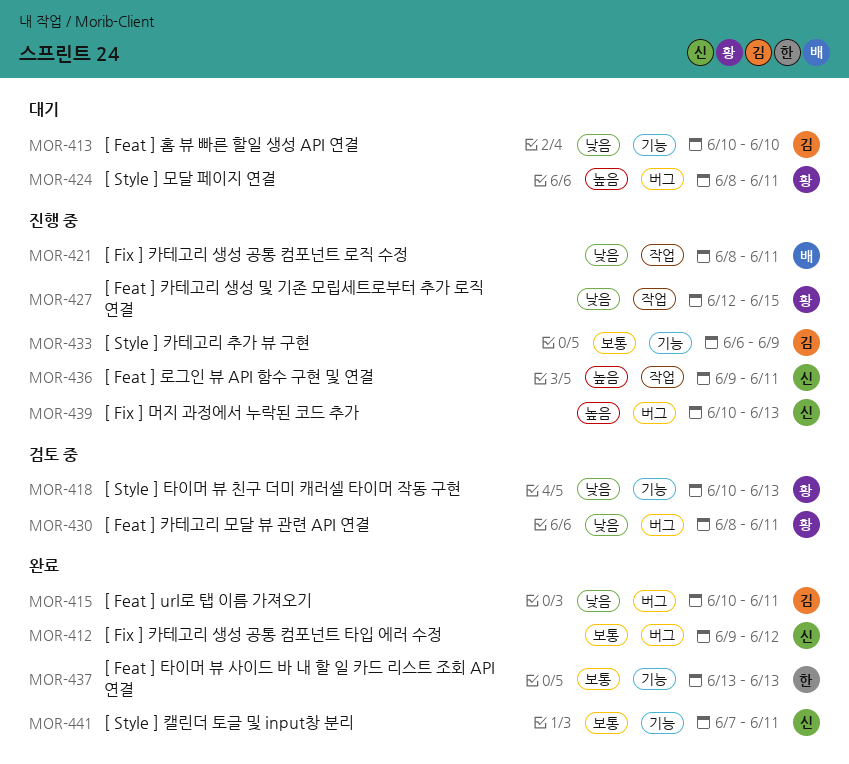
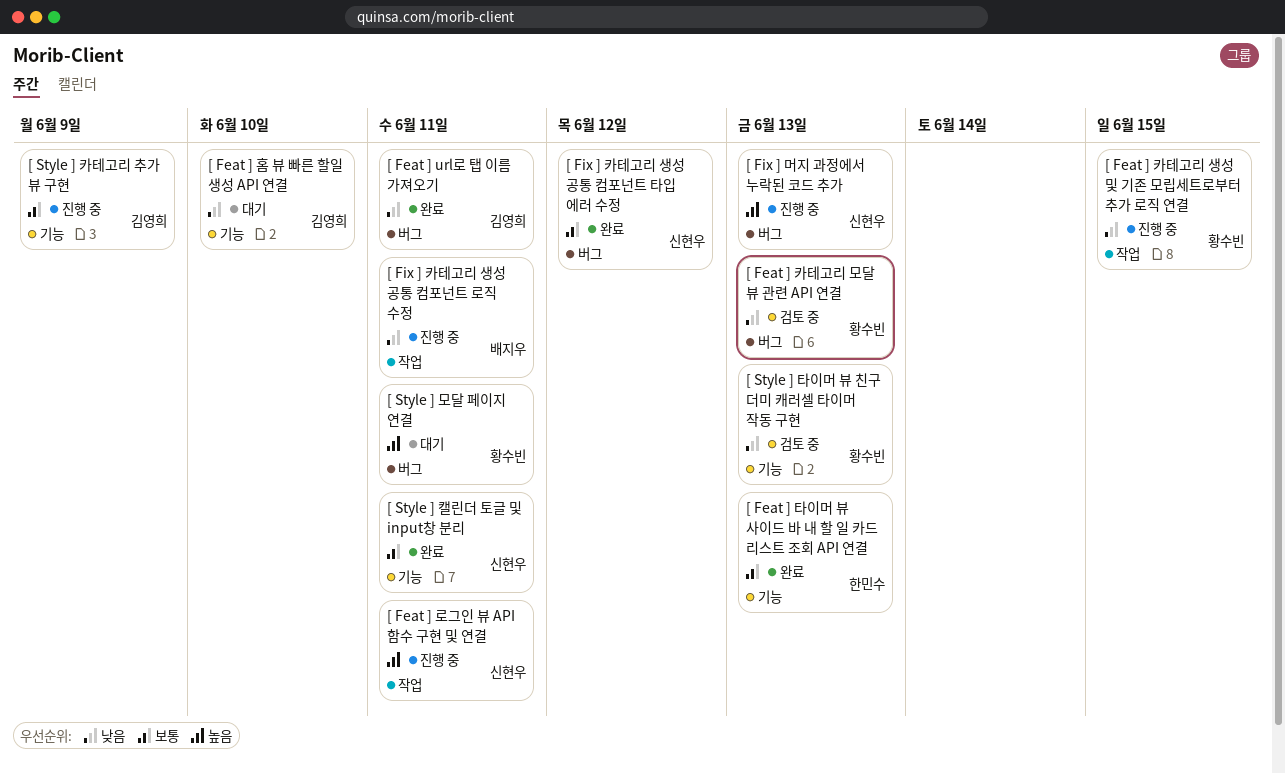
[ Feat ] 카테고리 모달 뷰 관련 API 연결, due: Jun 11 -> Jun 13

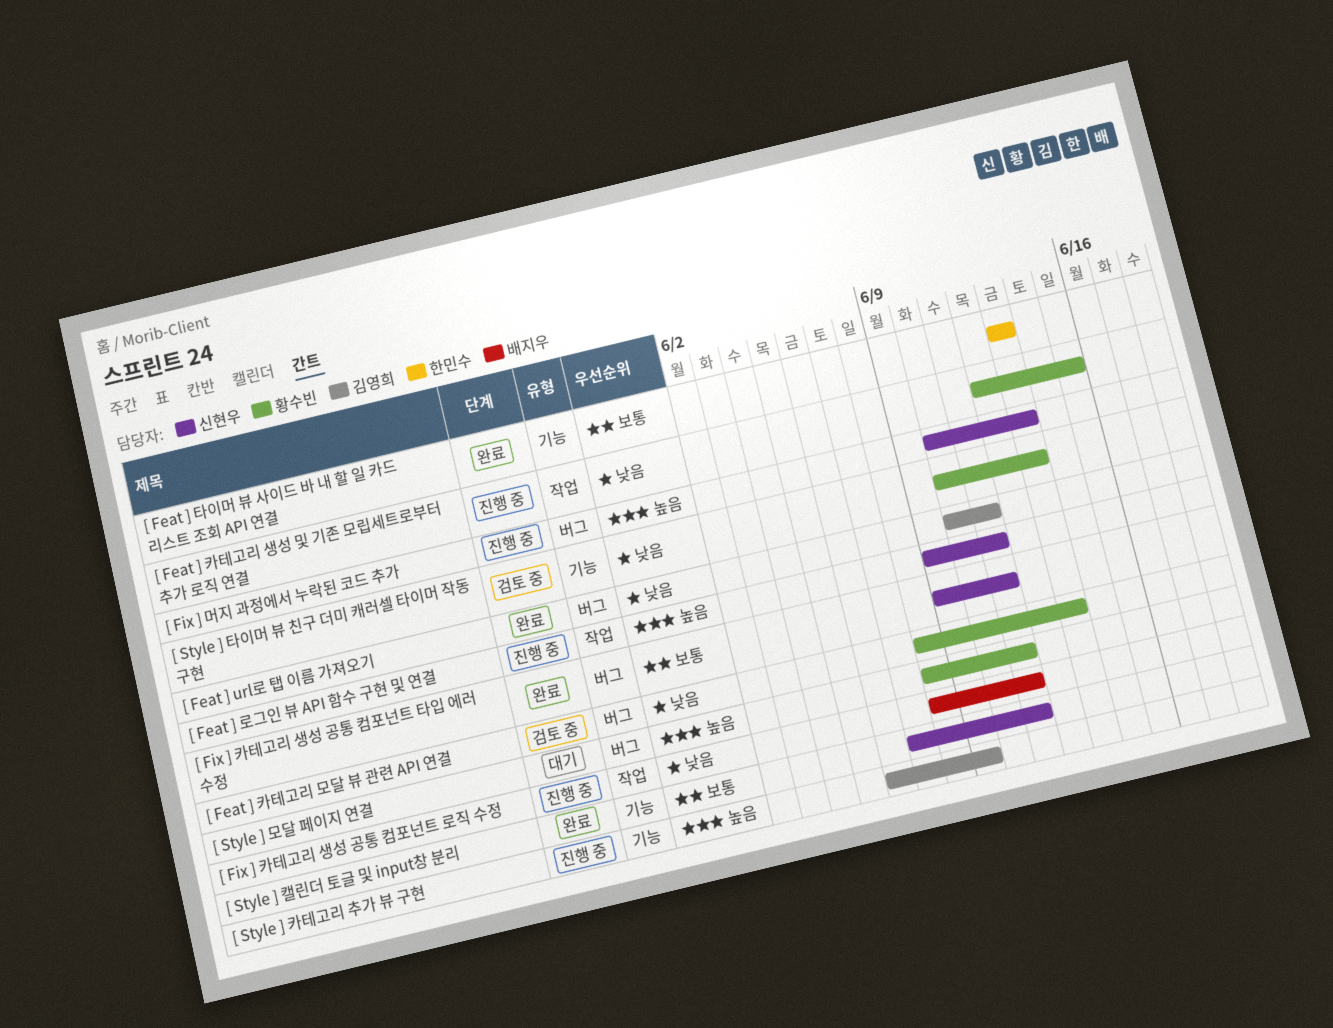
[ Feat ] 홈 뷰 빠른 할일 생성 API 연결: present -> none
[ Fix ] 카테고리 생성 공통 컴포넌트 타입 에러 수정, due: Jun 12 -> Jun 11
[ Style ] 카테고리 추가 뷰 구현, priority: 보통 -> 높음

